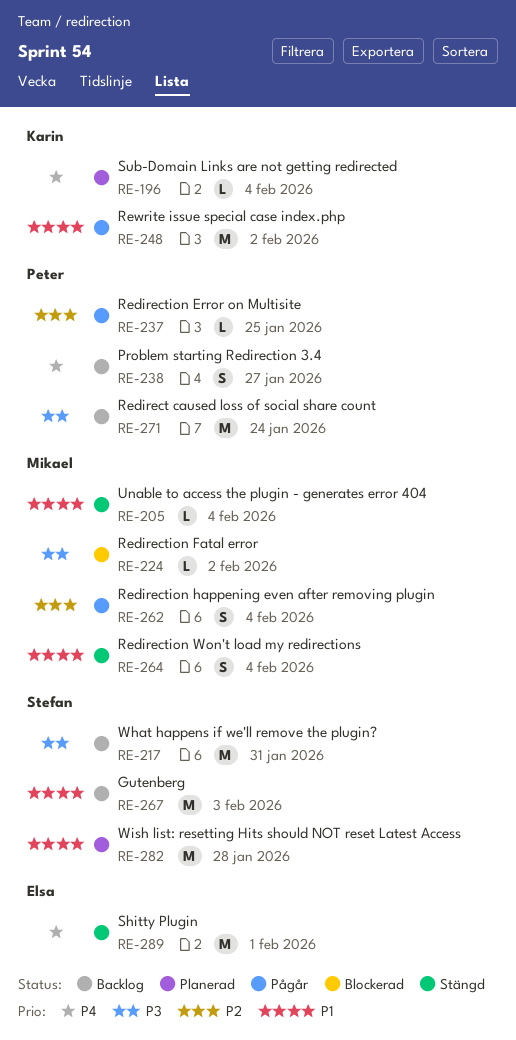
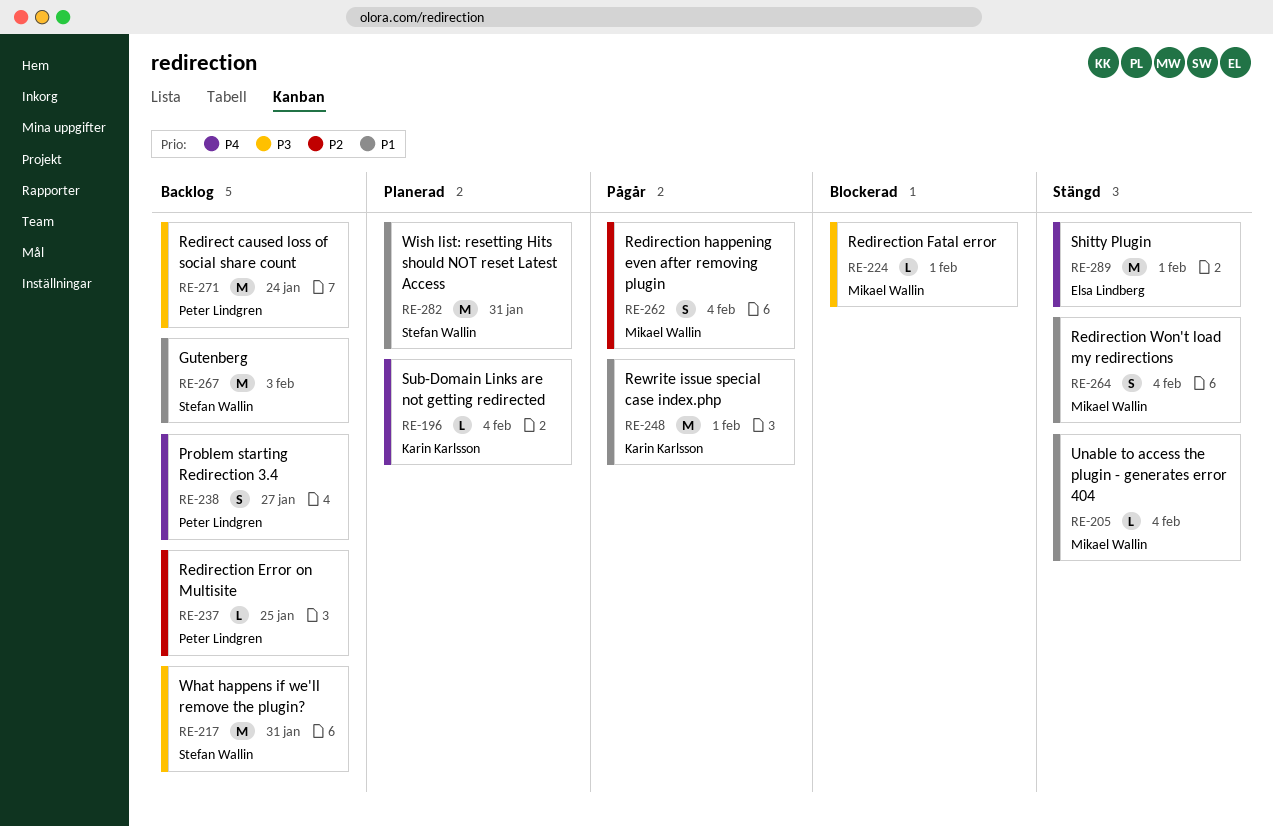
RE-224, due: Feb 2 -> Feb 1
RE-237, status: Pågår -> Backlog
RE-248, due: Feb 2 -> Feb 1
RE-282, due: Jan 28 -> Jan 31

